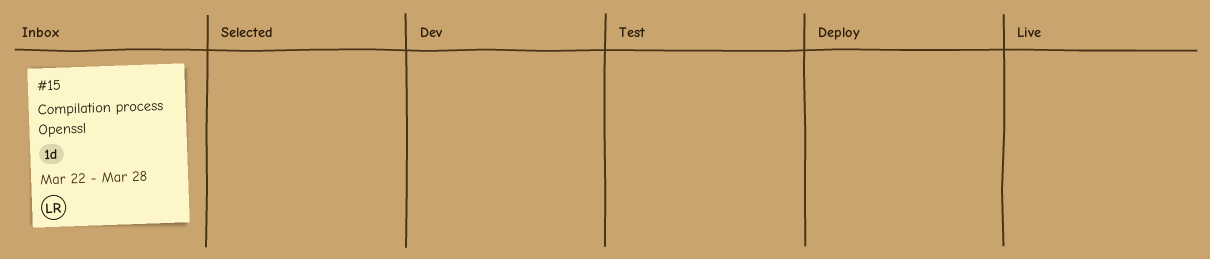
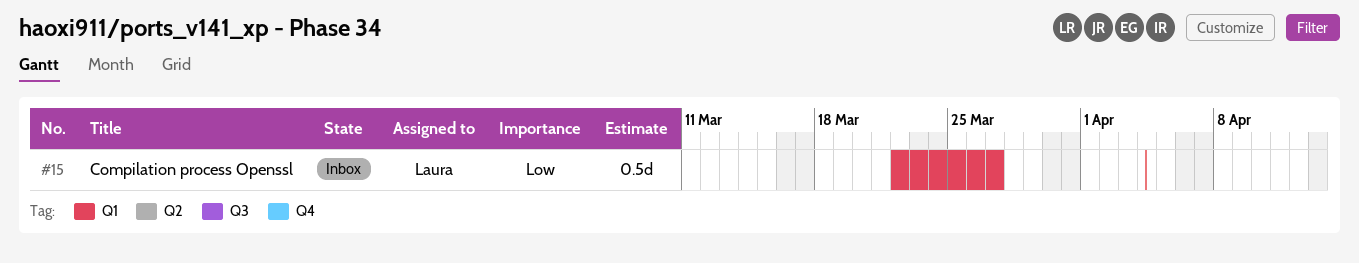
#15, estimate: 1d -> 0.5d
#15, due: Mar 28 -> Mar 27

